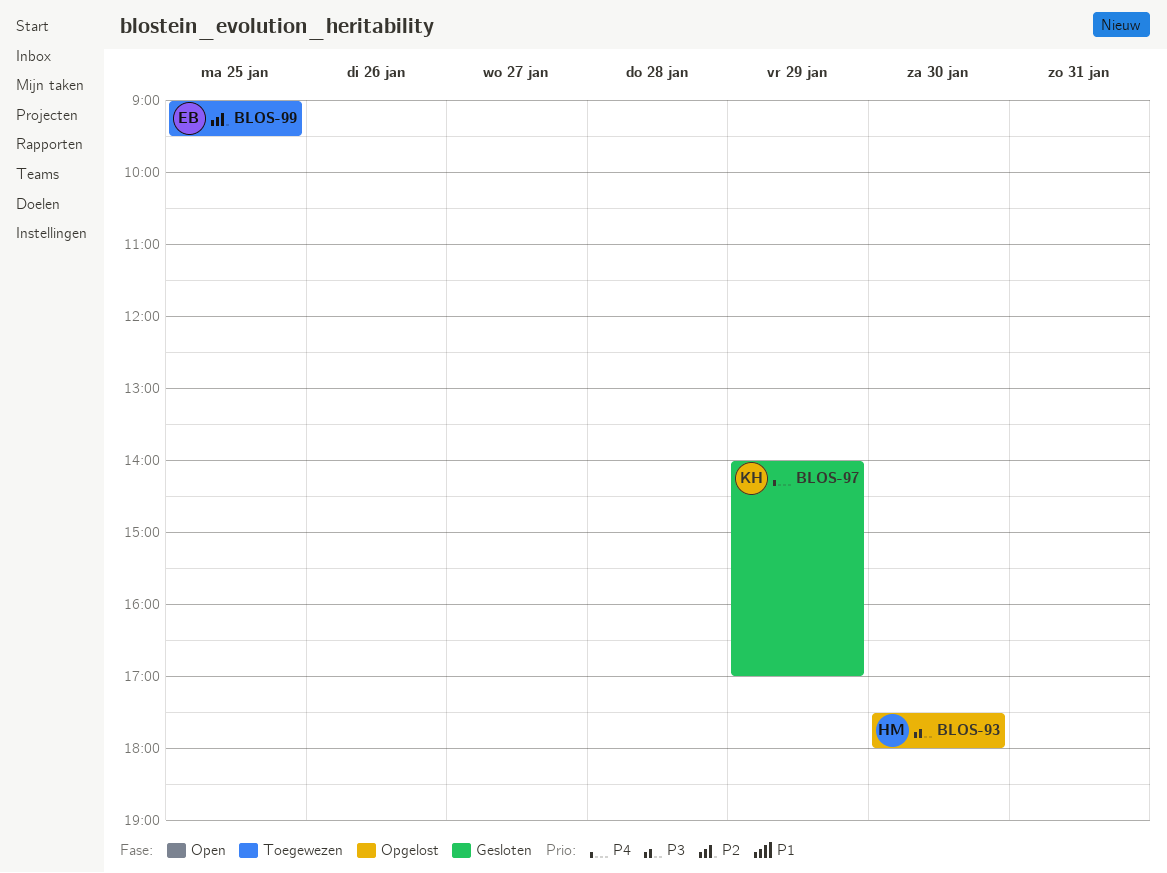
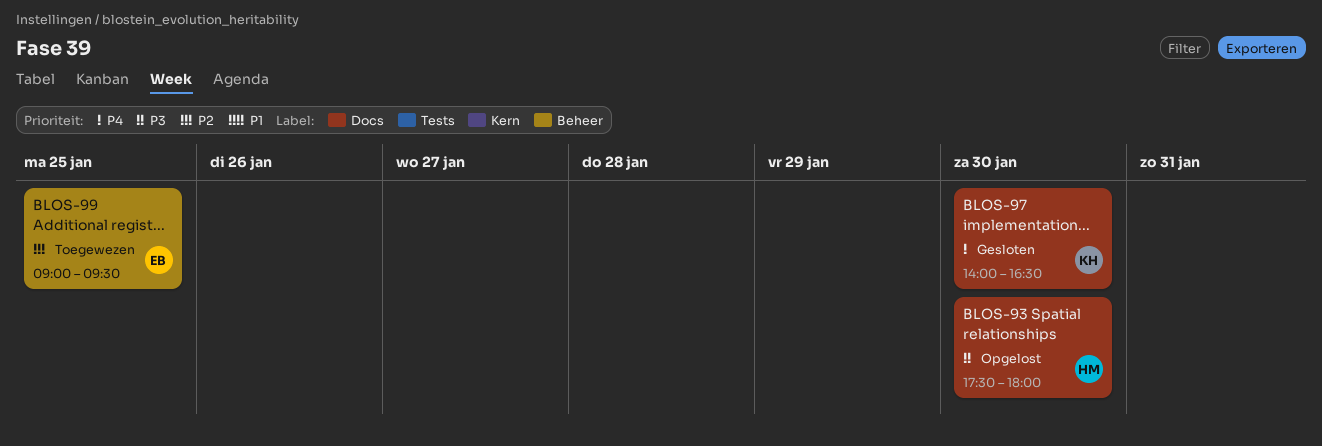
BLOS-97, day: Jan 29 -> Jan 30
BLOS-97, ends: 17:00 -> 16:30

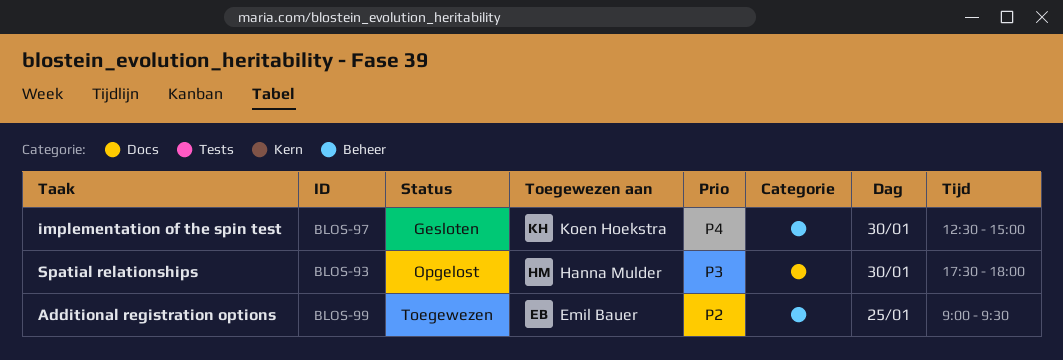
BLOS-97, label: Docs -> Beheer
BLOS-97, begins: 14:00 -> 12:30
BLOS-97, ends: 16:30 -> 15:00

